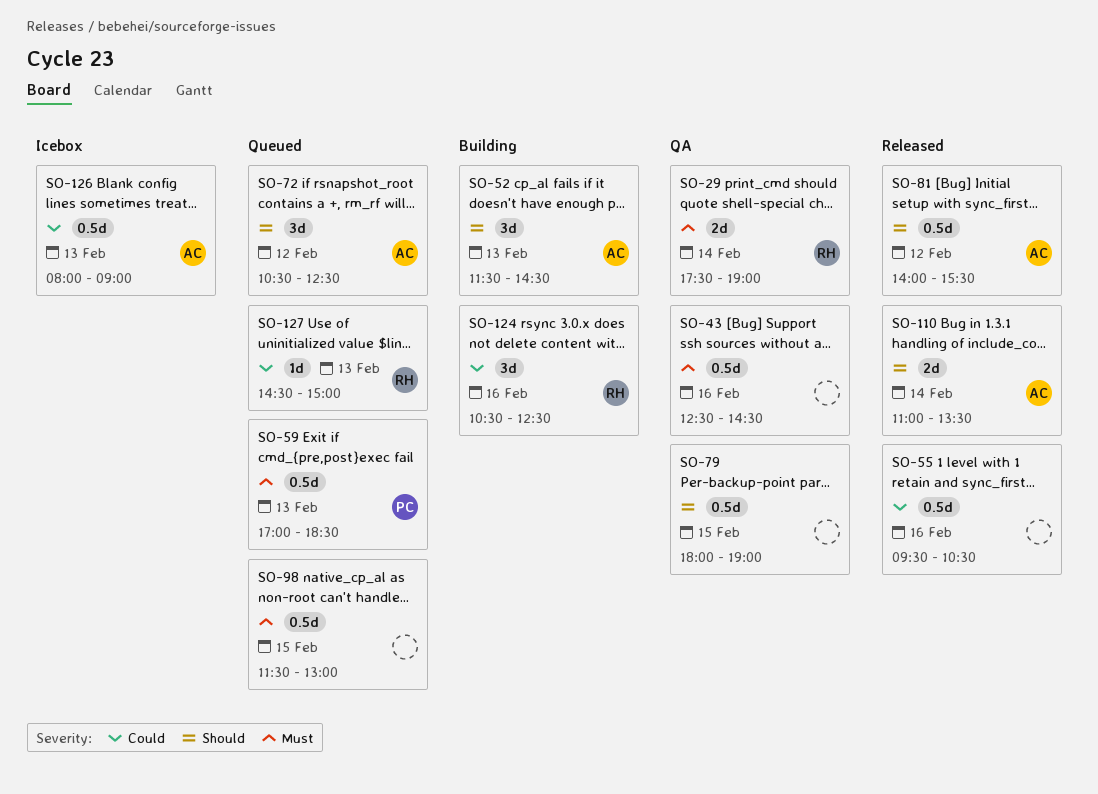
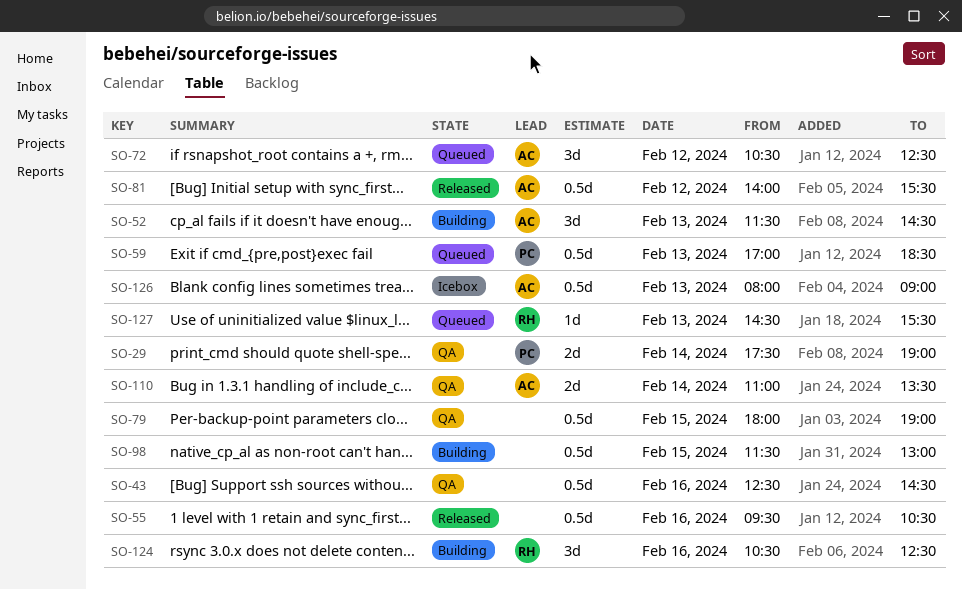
SO-29, owner: RH -> PC
SO-98, status: Queued -> Building
SO-110, status: Released -> QA
SO-127, ends: 15:00 -> 15:30

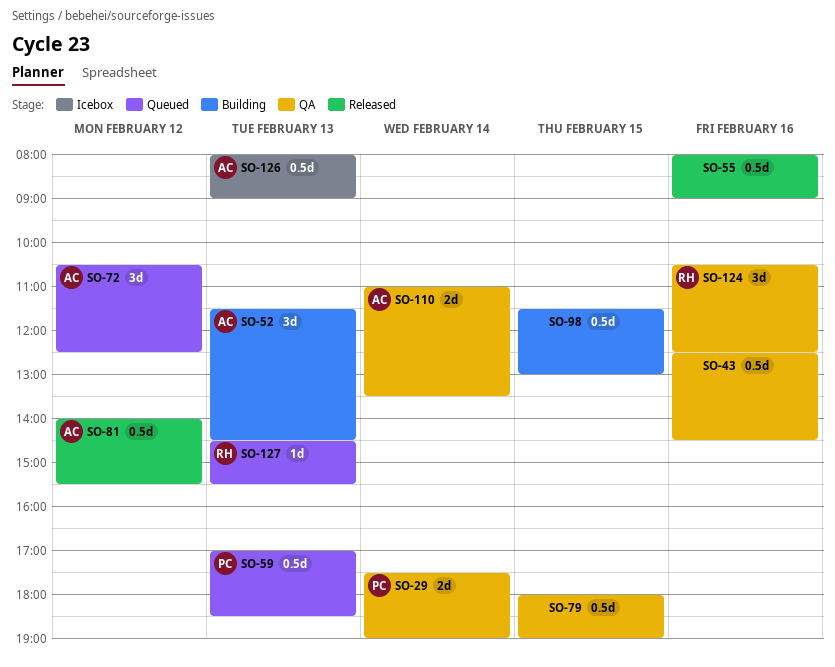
SO-55, begins: 09:30 -> 08:00
SO-55, ends: 10:30 -> 09:00
SO-124, status: Building -> QA

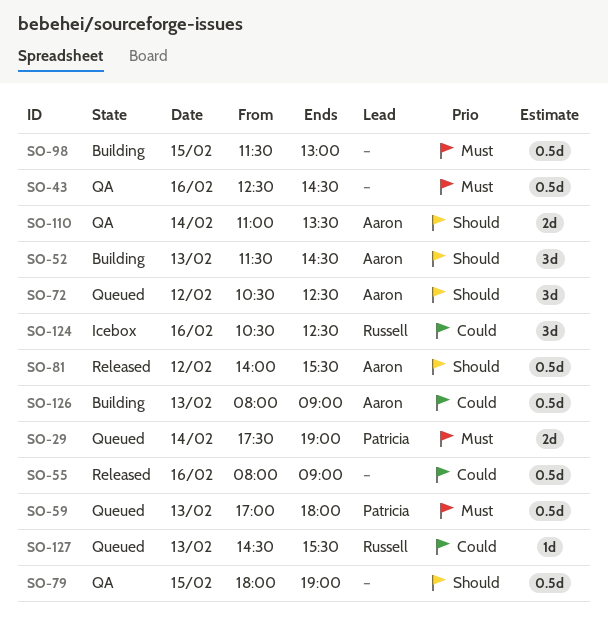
SO-29, status: QA -> Queued
SO-59, ends: 18:30 -> 18:00
SO-124, status: QA -> Icebox
SO-126, status: Icebox -> Building

